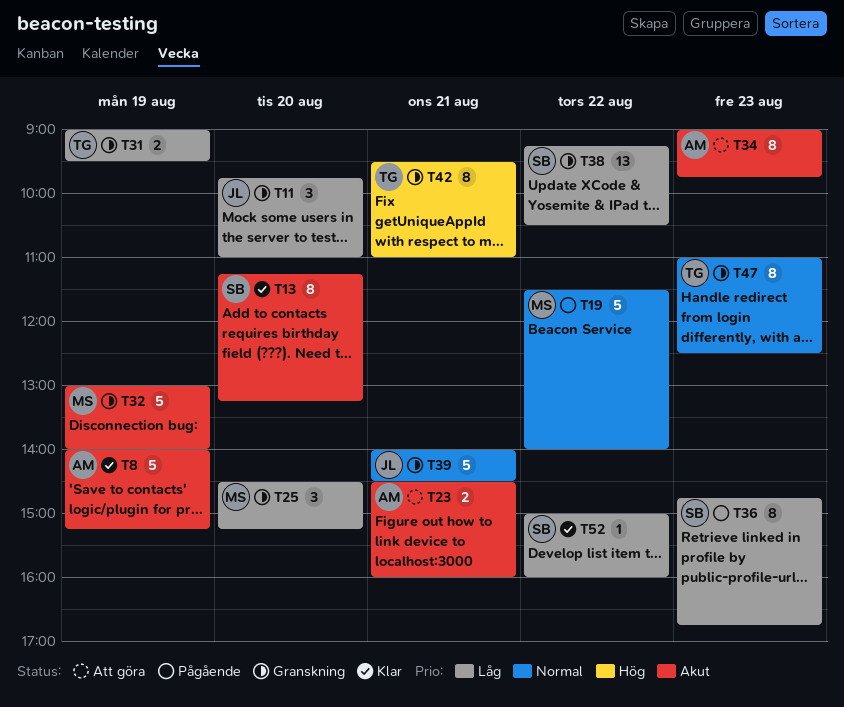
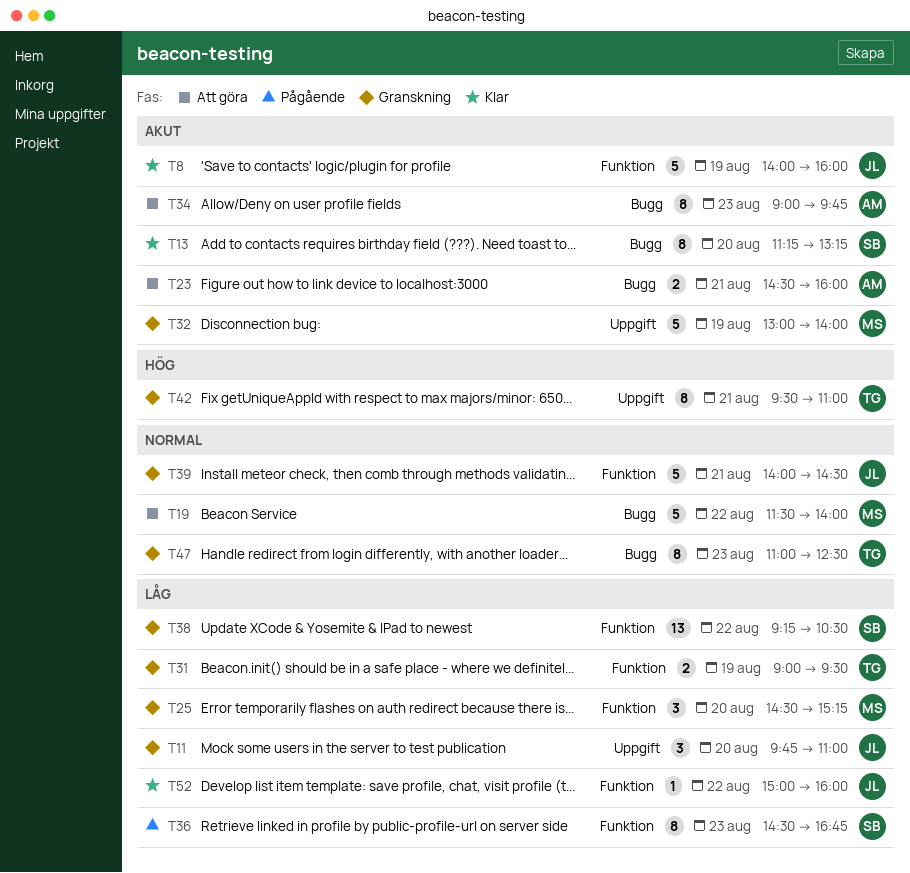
T8, owner: AM -> JL
T8, ends: 15:15 -> 16:00
T19, status: Pågående -> Att göra
T36, begins: 14:45 -> 14:30
T52, owner: SB -> JL

